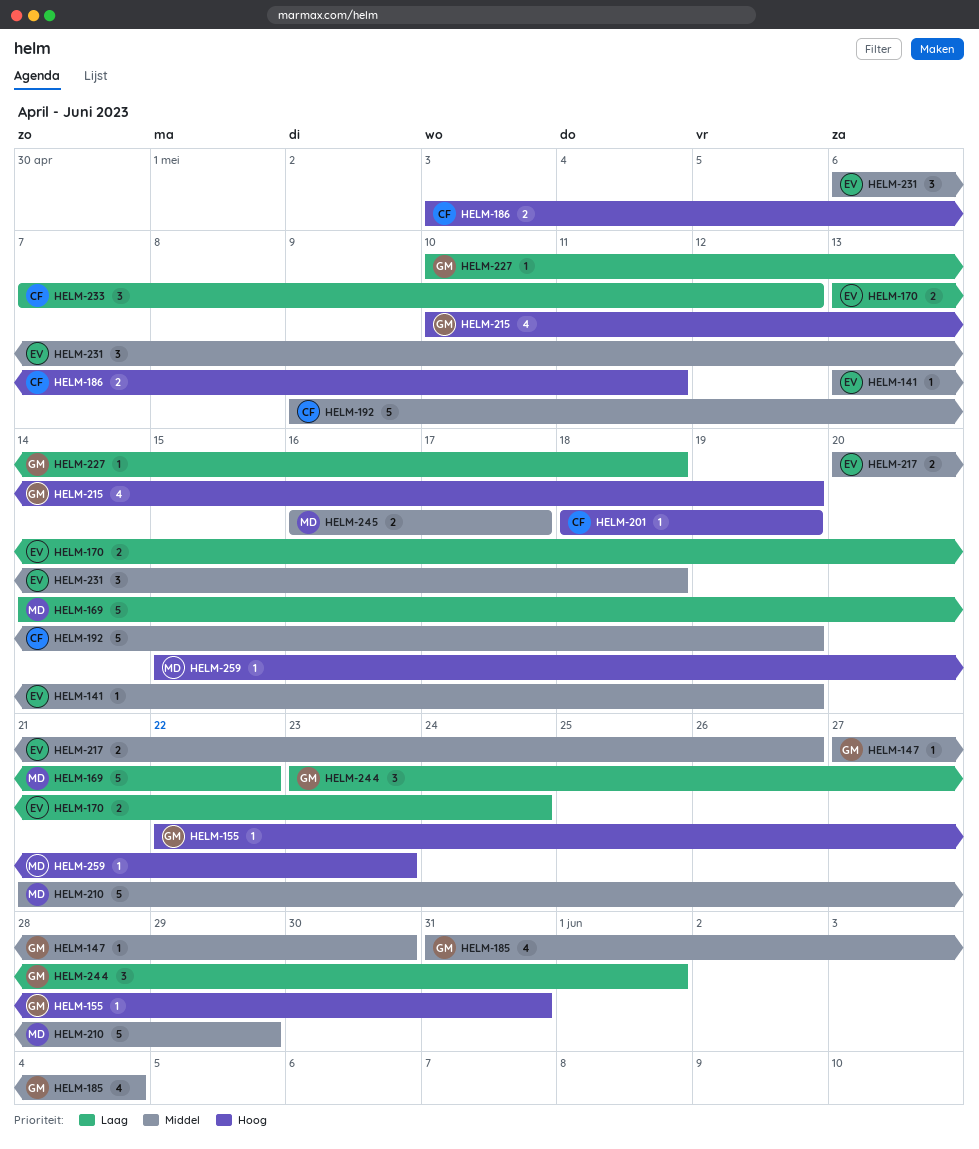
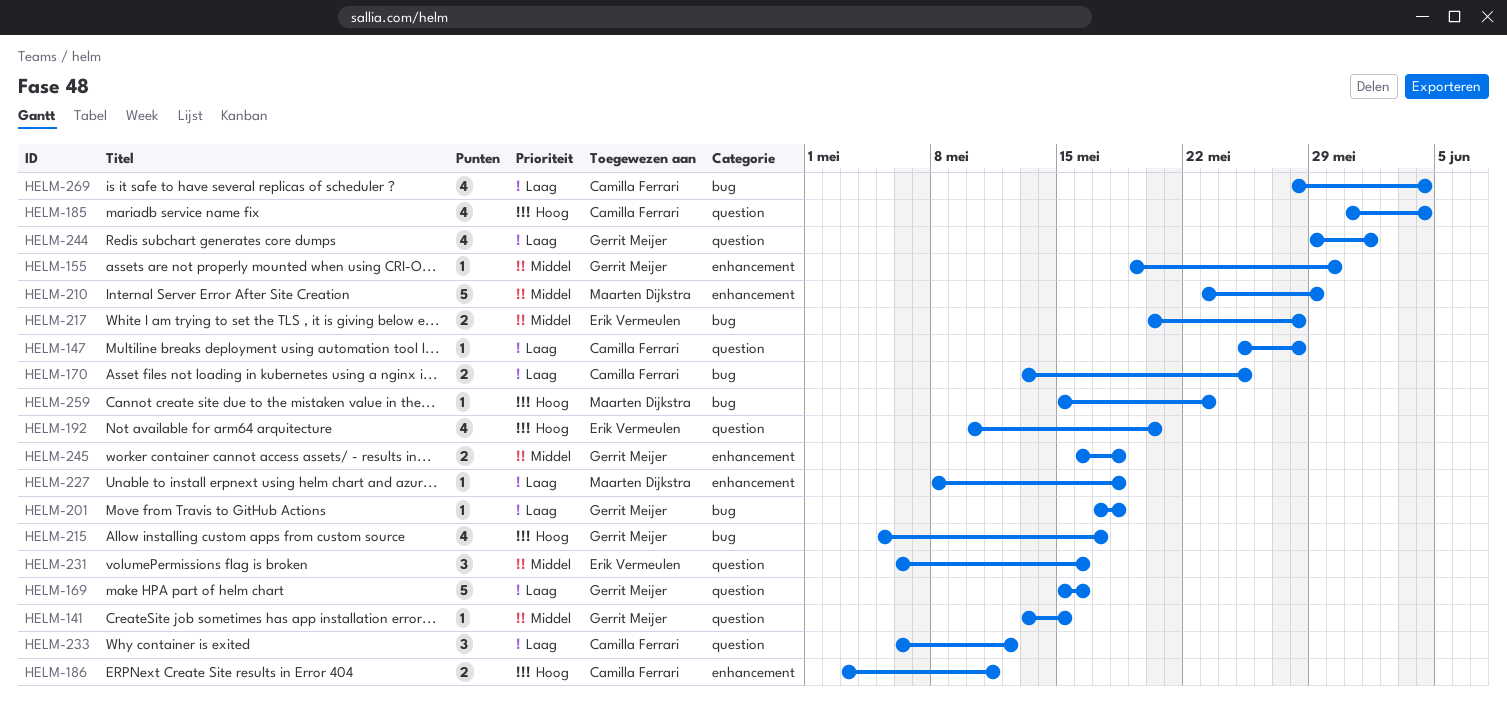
HELM-141, owner: Erik Vermeulen -> Gerrit Meijer
HELM-141, due: May 19 -> May 15
HELM-147, owner: Gerrit Meijer -> Camilla Ferrari
HELM-147, priority: Middel -> Laag
HELM-147, start: May 27 -> May 25
HELM-147, due: May 30 -> May 28
HELM-155, priority: Hoog -> Middel
HELM-155, start: May 22 -> May 19
HELM-155, due: May 31 -> May 30
HELM-169, owner: Maarten Dijkstra -> Gerrit Meijer
HELM-169, start: May 14 -> May 15
HELM-169, due: May 22 -> May 16
HELM-170, owner: Erik Vermeulen -> Camilla Ferrari
HELM-170, due: May 24 -> May 25
HELM-185, owner: Gerrit Meijer -> Camilla Ferrari
HELM-185, priority: Middel -> Hoog
HELM-192, owner: Camilla Ferrari -> Erik Vermeulen
HELM-192, priority: Middel -> Hoog
HELM-192, estimate: 5 -> 4
HELM-192, start: May 9 -> May 10
HELM-192, due: May 19 -> May 20
HELM-201, owner: Camilla Ferrari -> Gerrit Meijer
HELM-201, priority: Hoog -> Laag
HELM-201, start: May 18 -> May 17
HELM-201, due: May 19 -> May 18
HELM-210, start: May 21 -> May 23
HELM-215, start: May 10 -> May 5
HELM-215, due: May 19 -> May 17
HELM-217, due: May 26 -> May 28
HELM-227, owner: Gerrit Meijer -> Maarten Dijkstra
HELM-227, start: May 10 -> May 8
HELM-231, due: May 18 -> May 16
HELM-233, start: May 7 -> May 6
HELM-244, estimate: 3 -> 4
HELM-244, start: May 23 -> May 29
HELM-245, owner: Maarten Dijkstra -> Gerrit Meijer
HELM-245, due: May 17 -> May 18
HELM-269: none -> present

